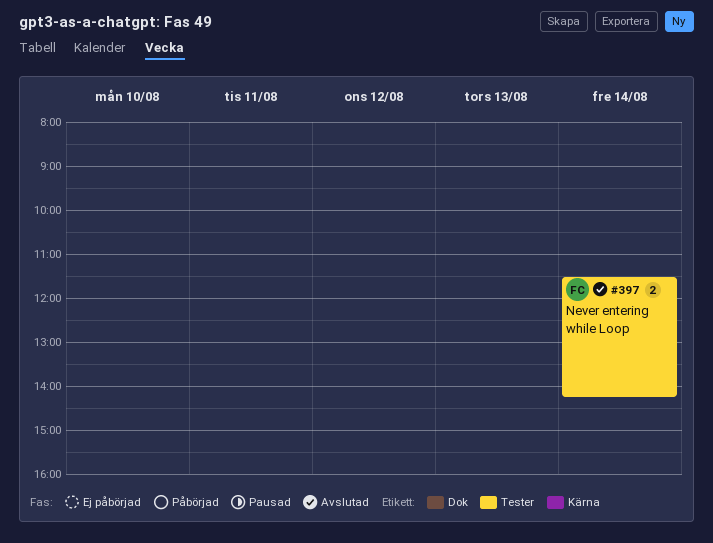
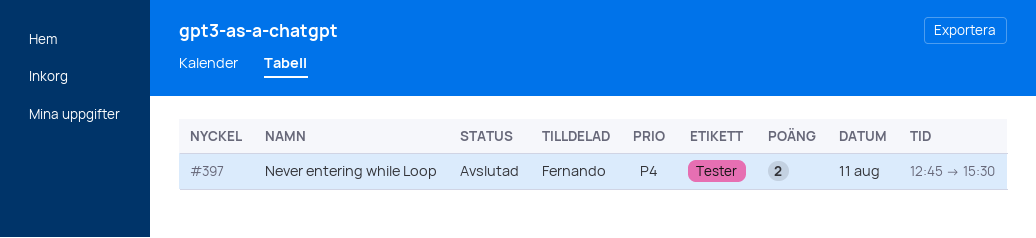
#397, day: Aug 14 -> Aug 11
#397, begins: 11:30 -> 12:45
#397, ends: 14:15 -> 15:30

